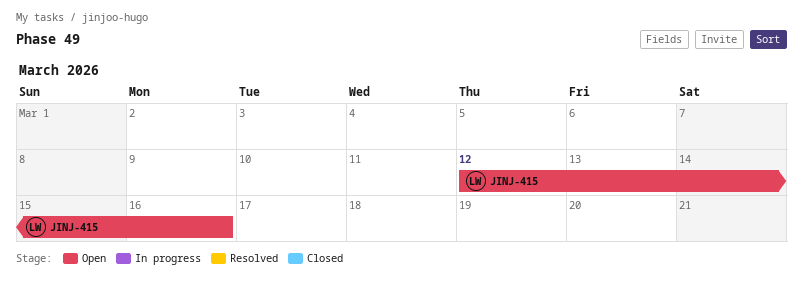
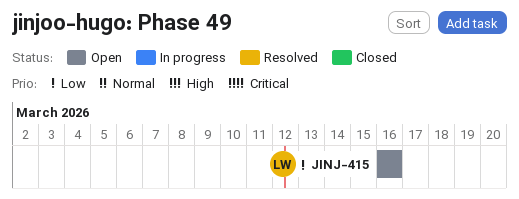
JINJ-415, start: Mar 12 -> Mar 16

